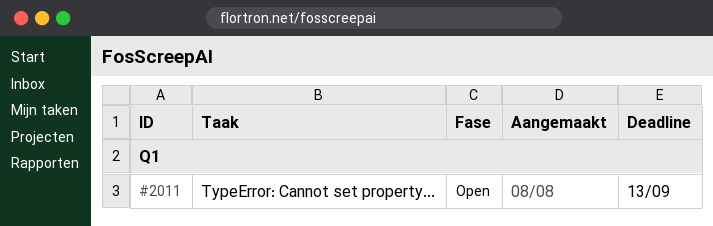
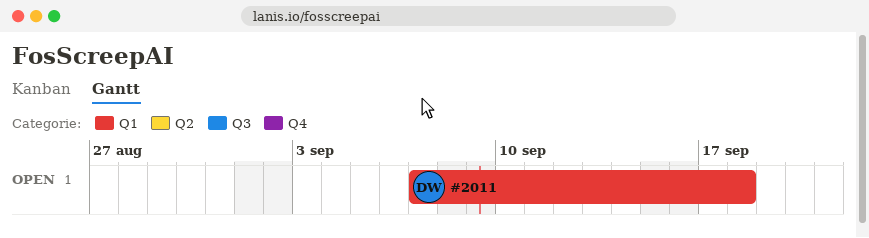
#2011, due: Sep 13 -> Sep 18

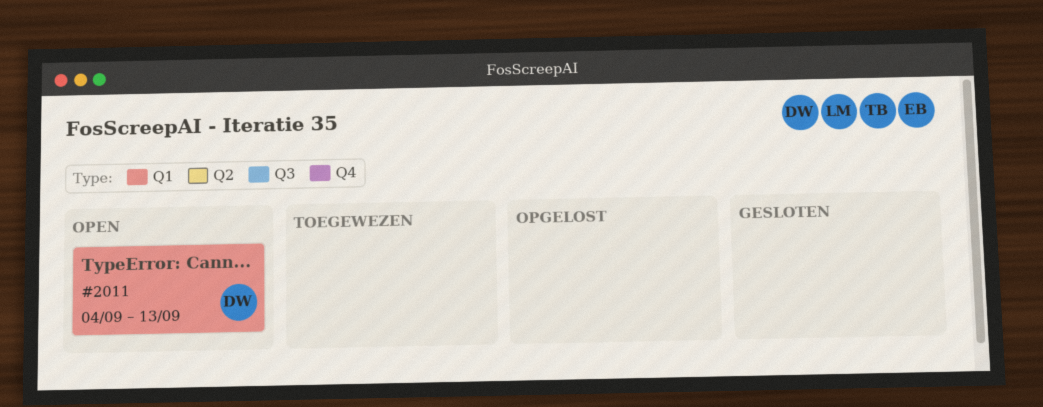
#2011, start: Sep 7 -> Sep 4
#2011, due: Sep 18 -> Sep 13

